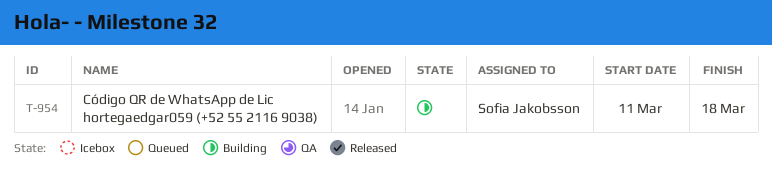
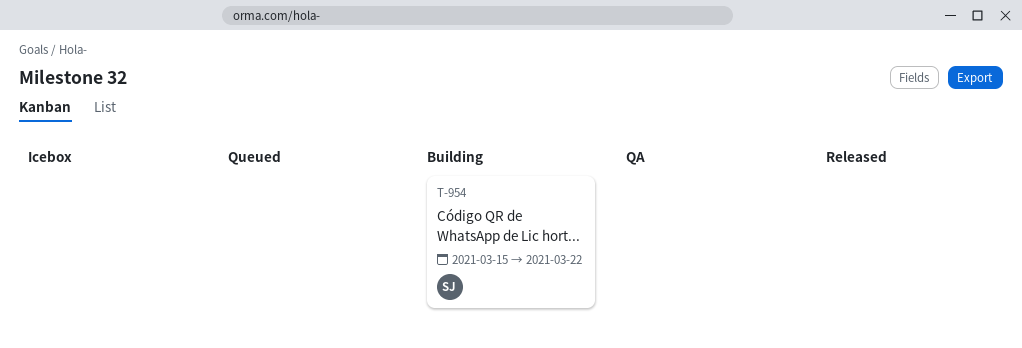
T-954, start: Mar 11 -> Mar 15
T-954, due: Mar 18 -> Mar 22

